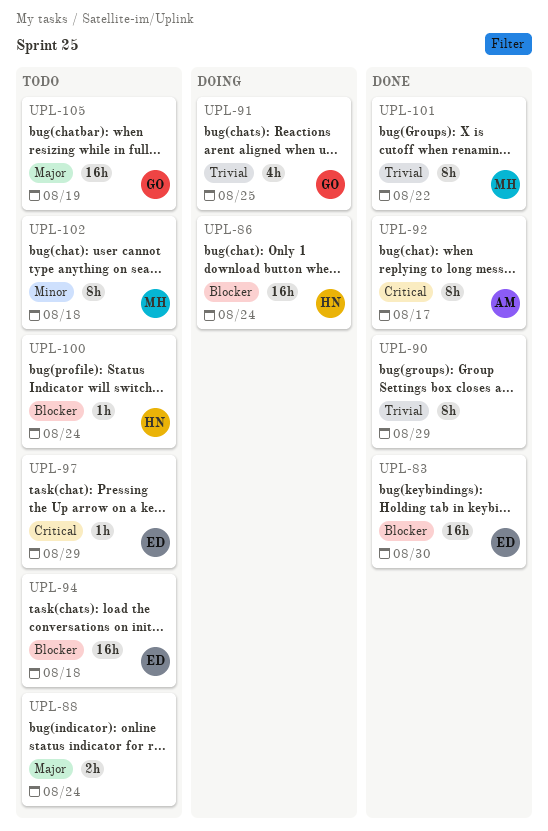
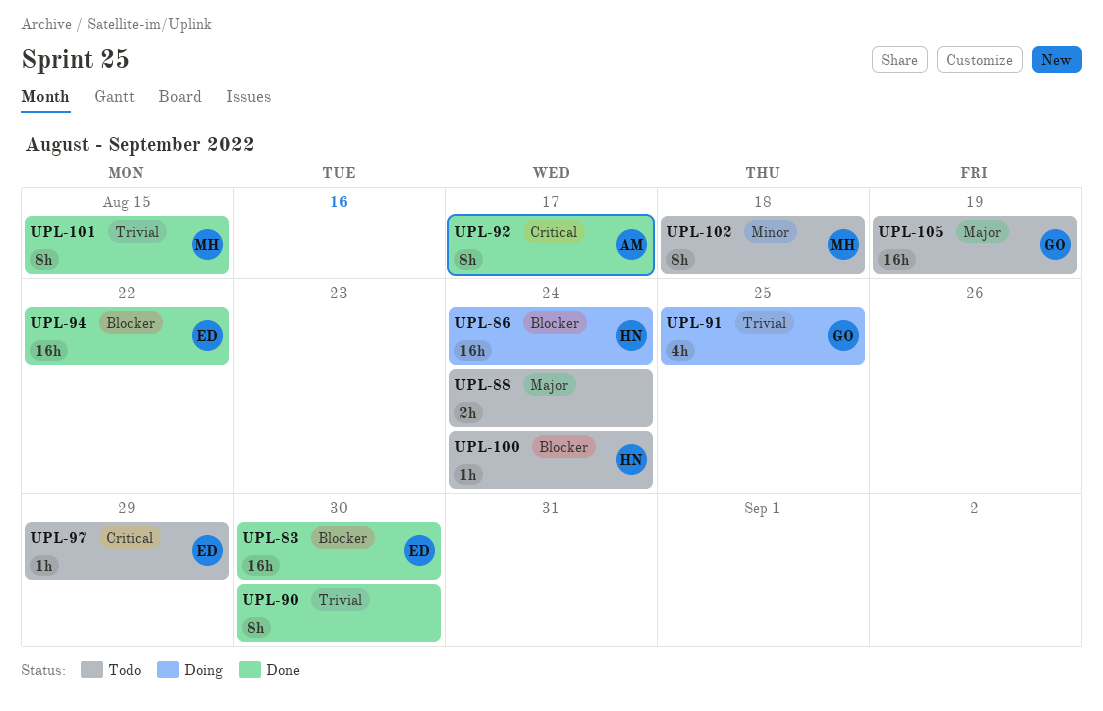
UPL-90, due: Aug 29 -> Aug 30
UPL-94, status: Todo -> Done
UPL-94, due: Aug 18 -> Aug 22
UPL-101, due: Aug 22 -> Aug 15

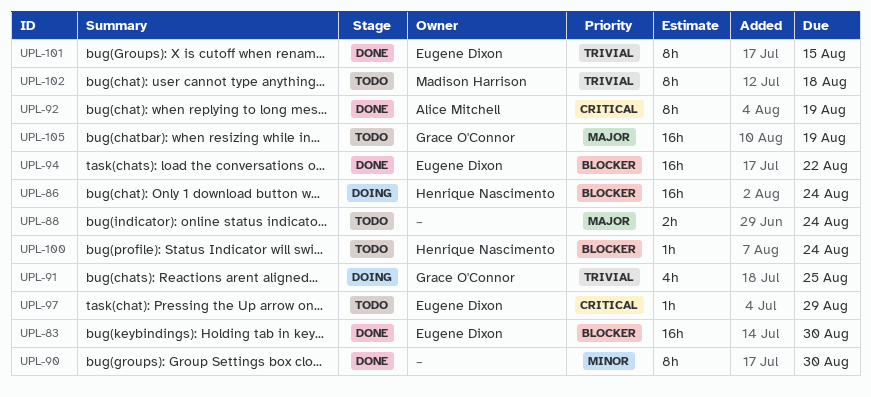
UPL-90, priority: Trivial -> Minor
UPL-92, due: Aug 17 -> Aug 19
UPL-101, owner: Madison Harrison -> Eugene Dixon
UPL-102, priority: Minor -> Trivial

